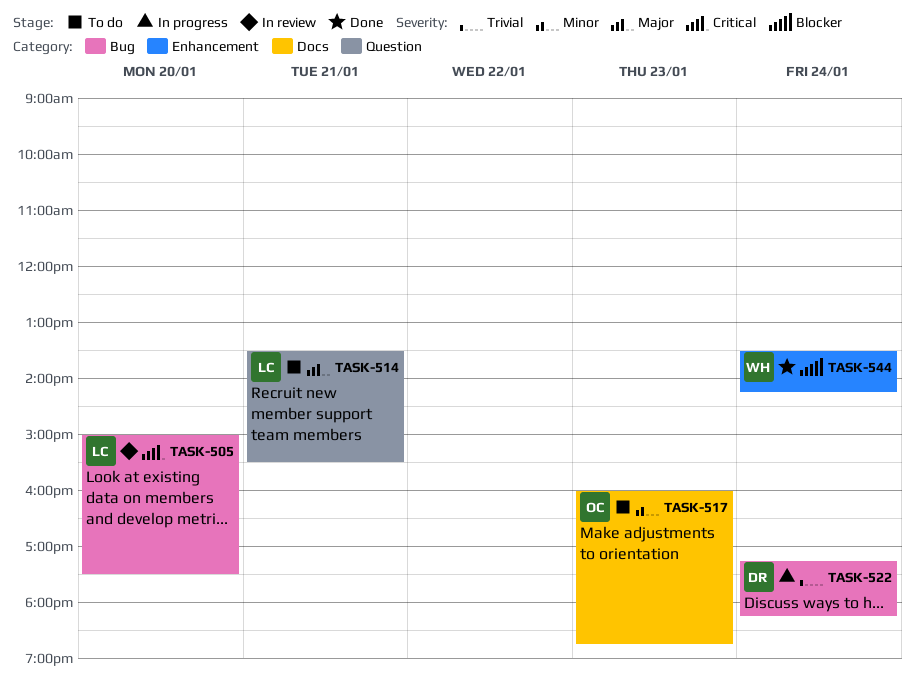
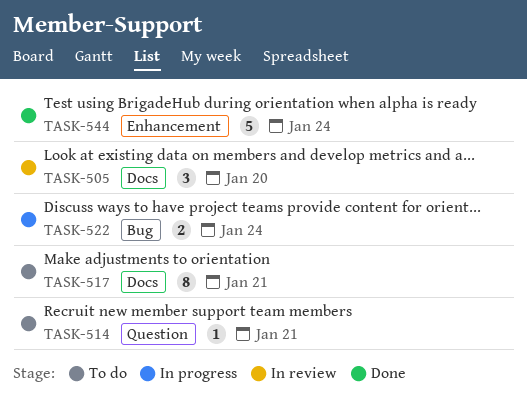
TASK-505, label: Bug -> Docs
TASK-517, day: Jan 23 -> Jan 21

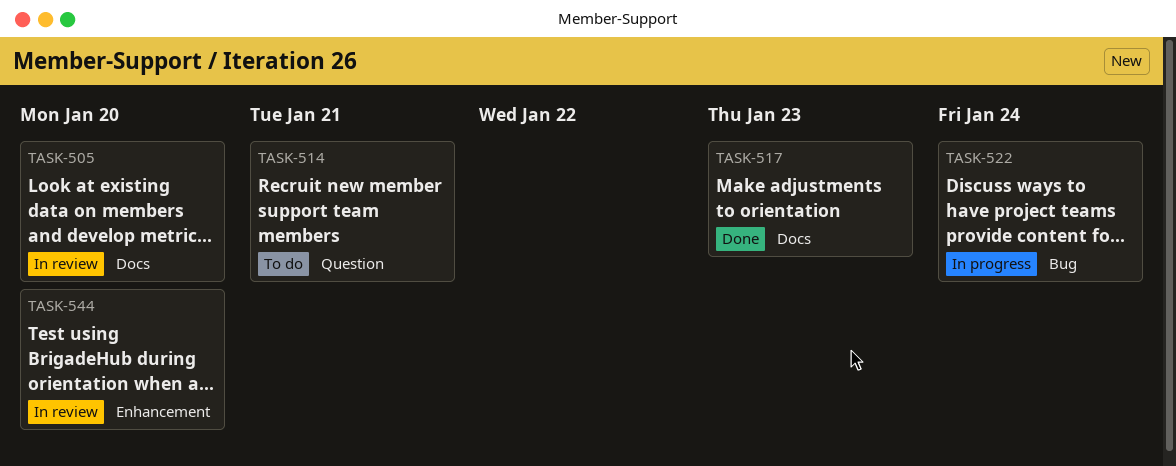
TASK-517, status: To do -> Done
TASK-517, day: Jan 21 -> Jan 23
TASK-544, status: Done -> In review
TASK-544, day: Jan 24 -> Jan 20

